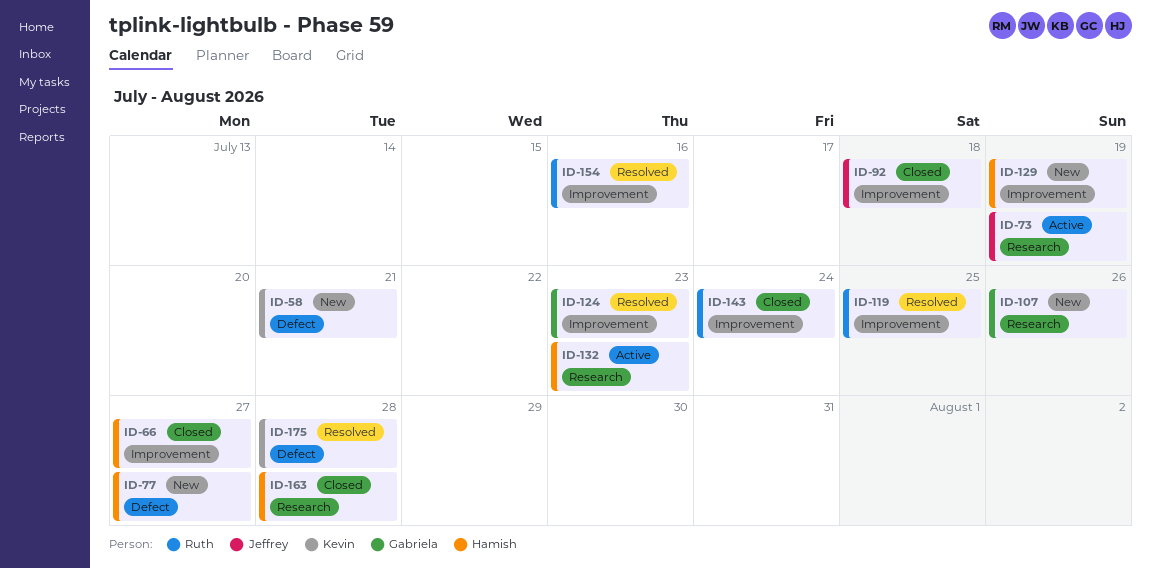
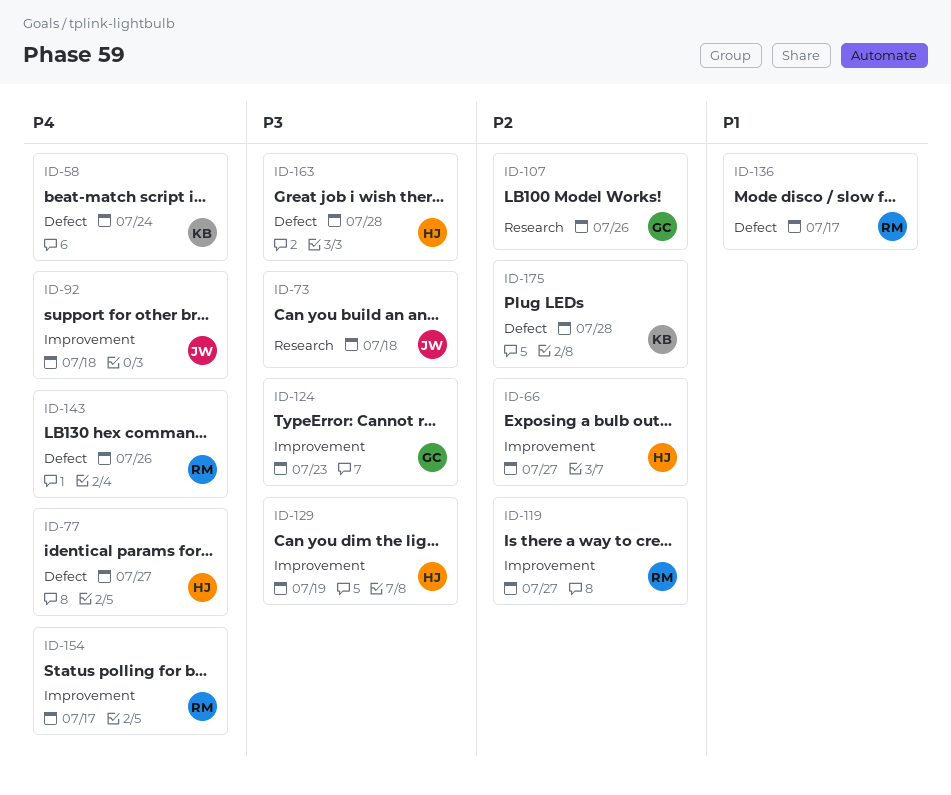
ID-58, due: Jul 21 -> Jul 24
ID-73, due: Jul 19 -> Jul 18
ID-119, due: Jul 25 -> Jul 27
ID-132: present -> none
ID-136: none -> present
ID-143, label: Improvement -> Defect
ID-143, due: Jul 24 -> Jul 26
ID-154, due: Jul 16 -> Jul 17
ID-163, label: Research -> Defect

